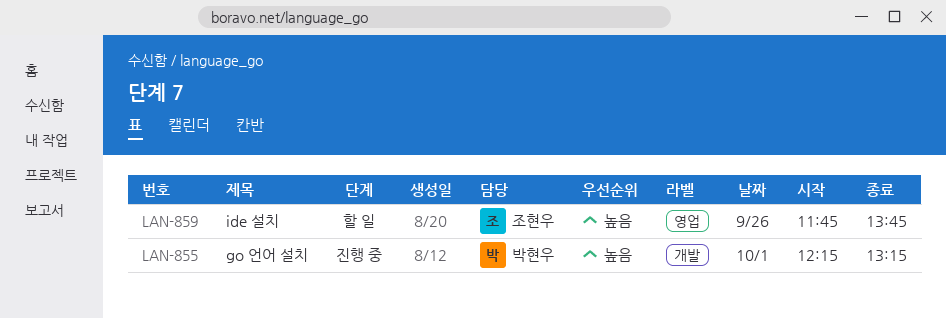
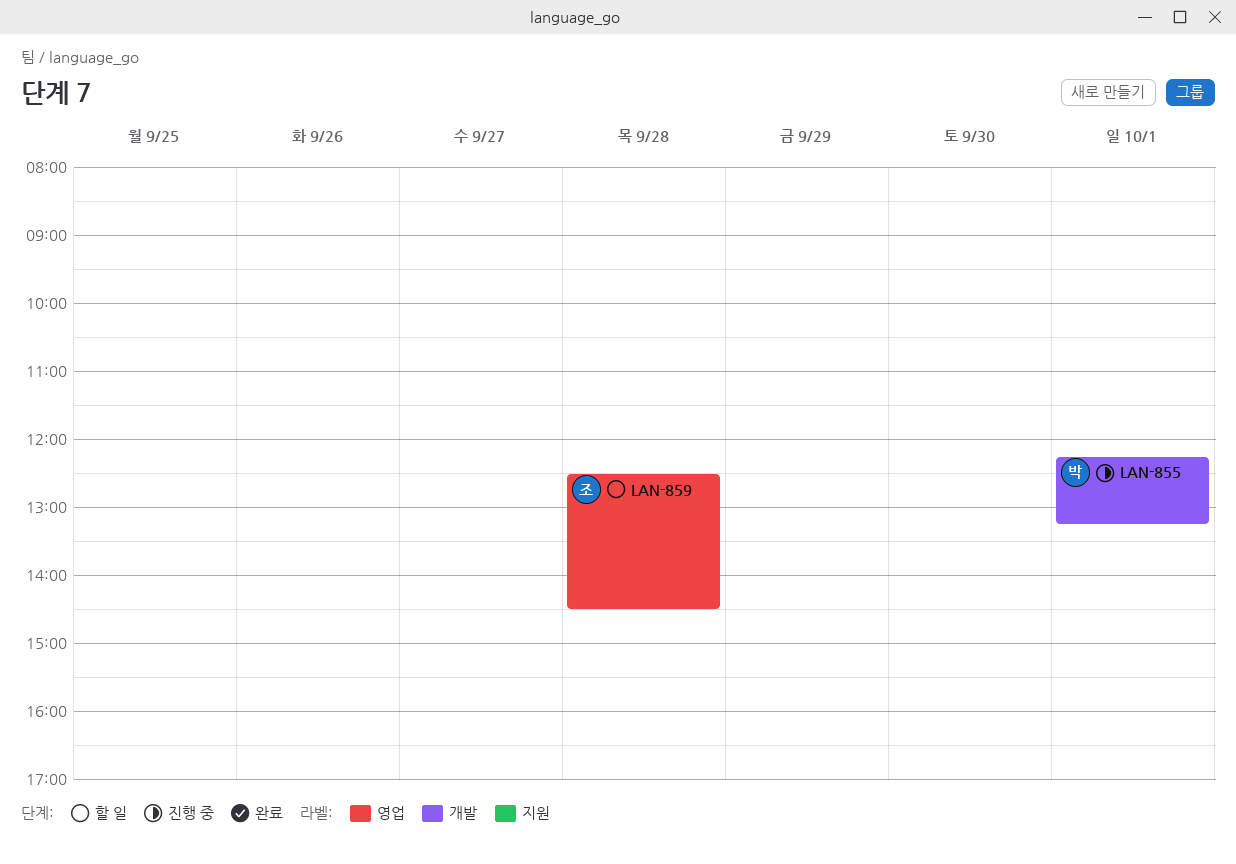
LAN-859, day: Sep 26 -> Sep 28
LAN-859, begins: 11:45 -> 12:30
LAN-859, ends: 13:45 -> 14:30

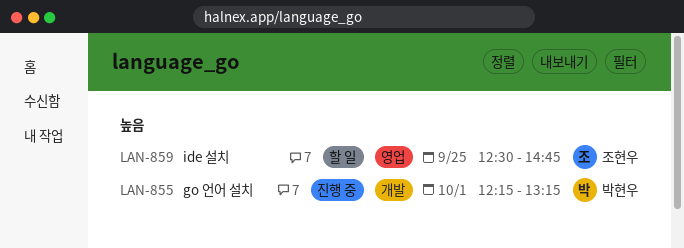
LAN-859, day: Sep 28 -> Sep 25
LAN-859, ends: 14:30 -> 14:45

